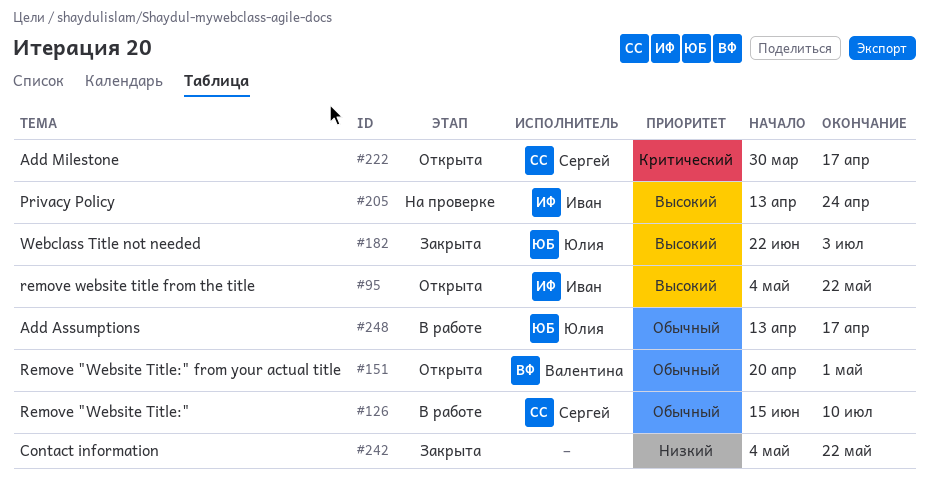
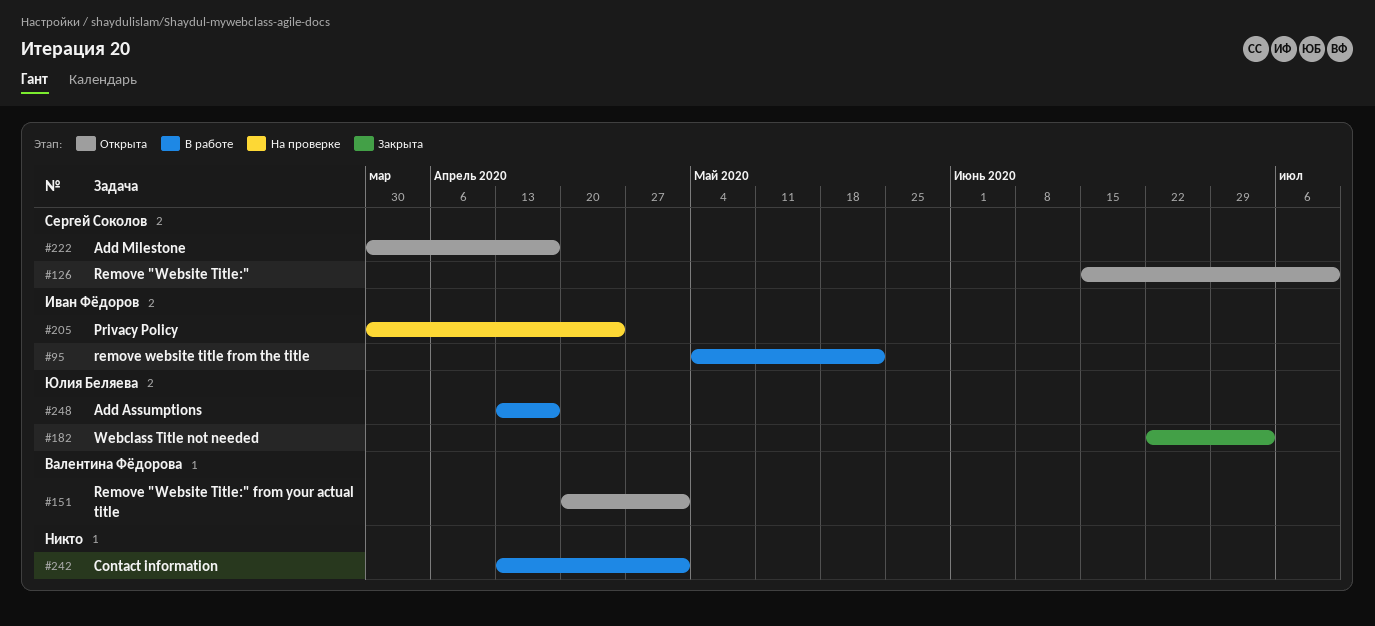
#95, status: Открыта -> В работе
#126, status: В работе -> Открыта
#205, start: Apr 13 -> Mar 30
#242, status: Закрыта -> В работе
#242, start: May 4 -> Apr 13
#242, due: May 22 -> May 1

